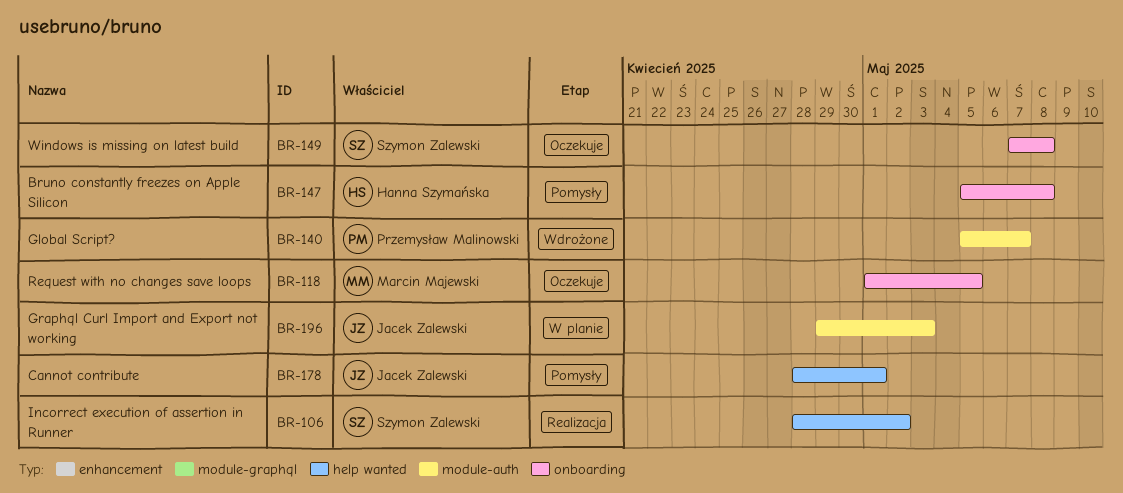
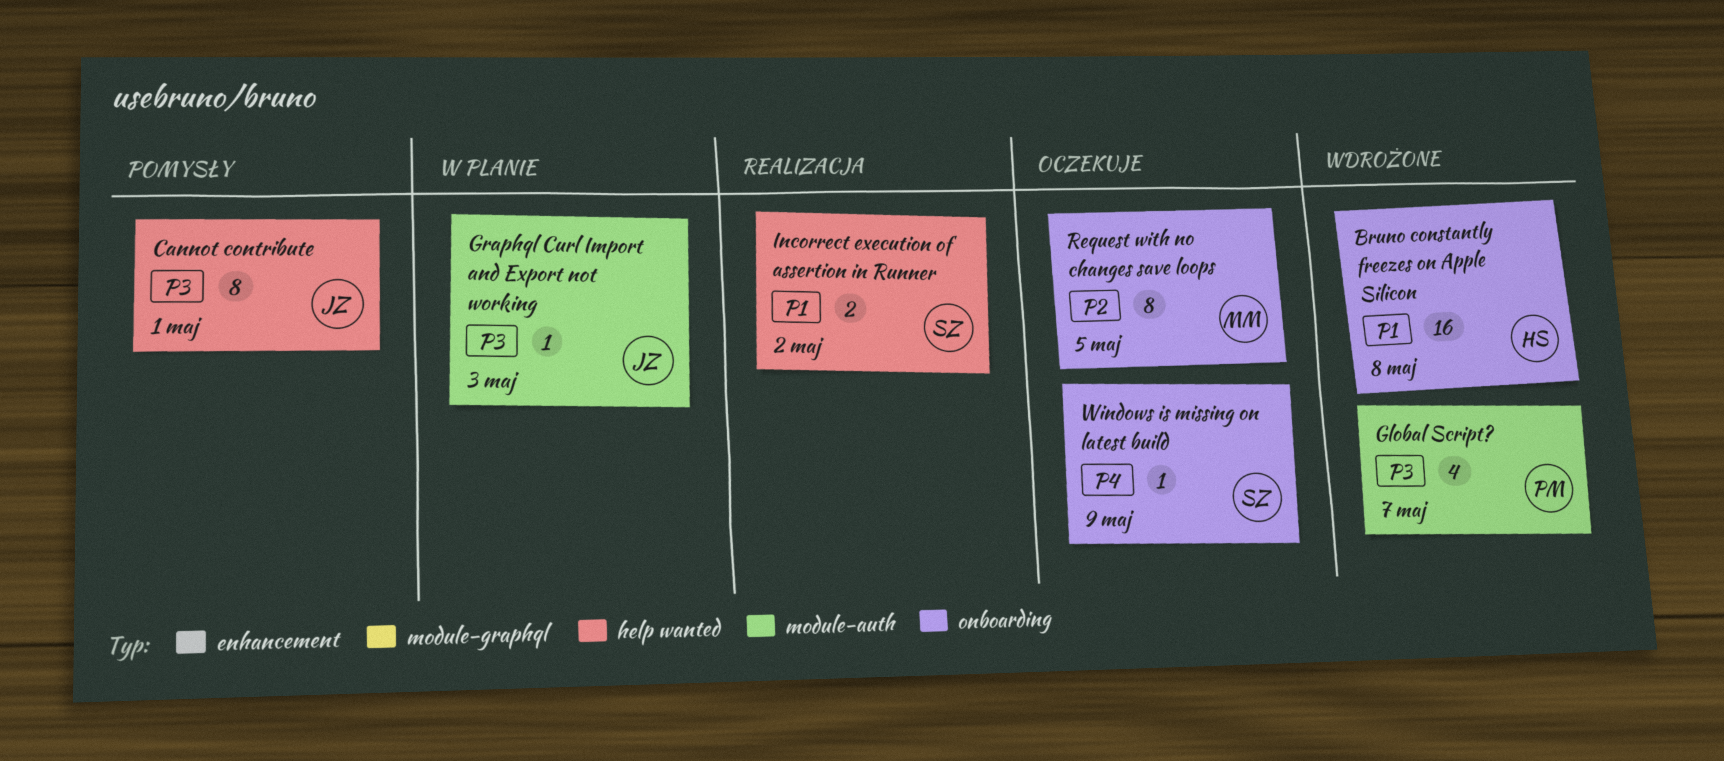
Bruno constantly freezes on Apple Silicon, status: Pomysły -> Wdrożone
Windows is missing on latest build, due: May 8 -> May 9

